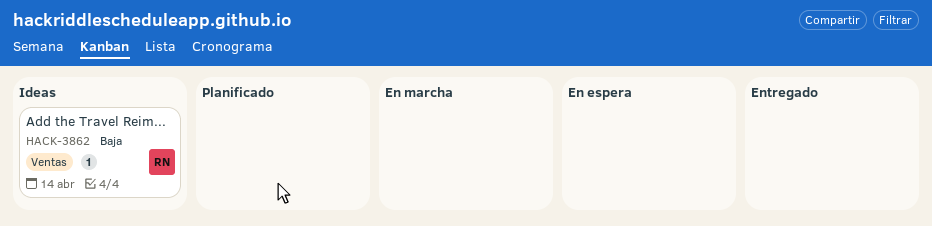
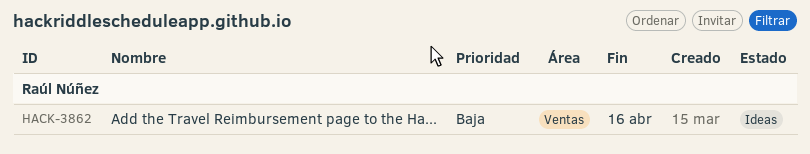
HACK-3862, due: Apr 14 -> Apr 16

